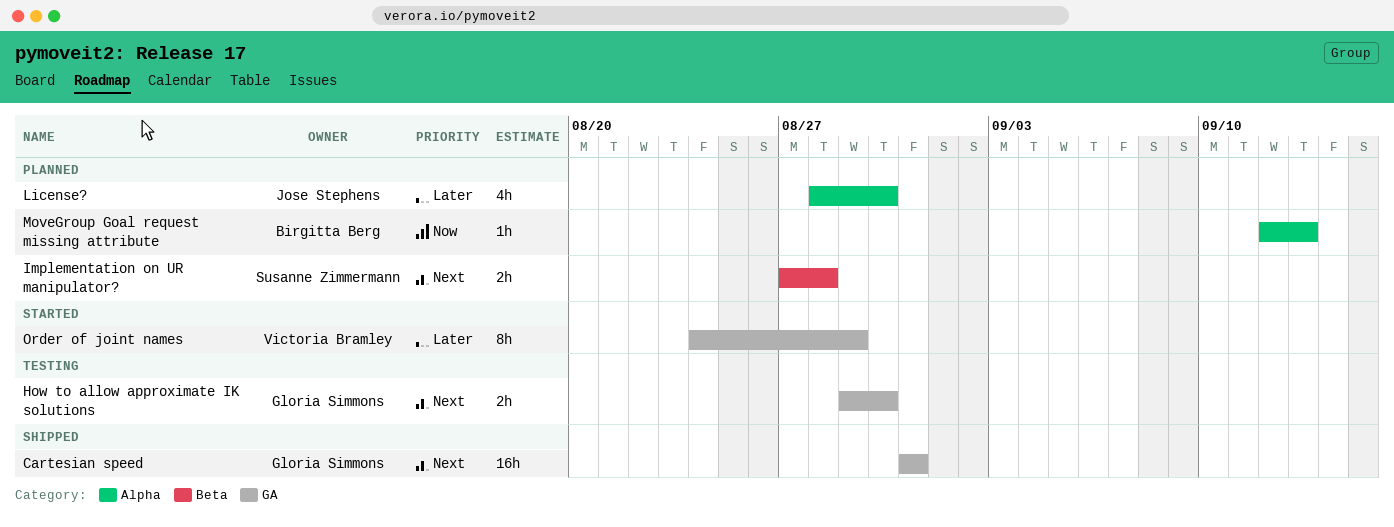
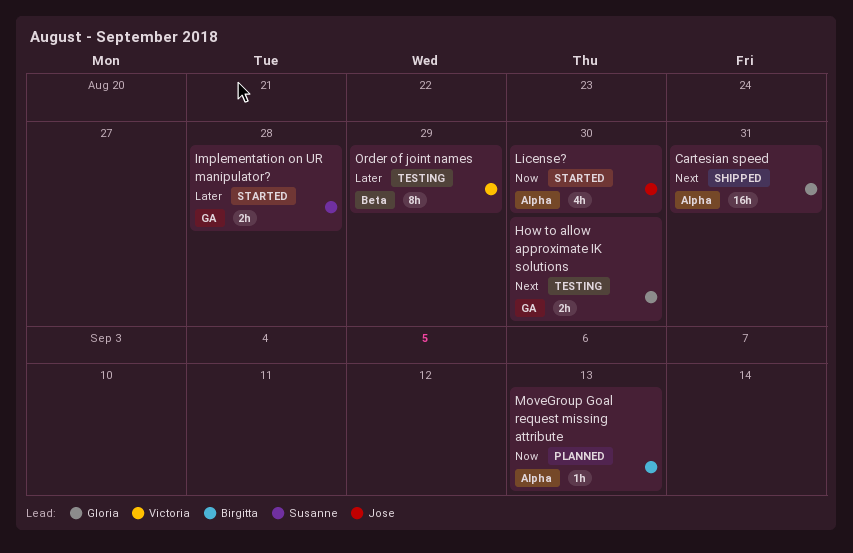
Cartesian speed, label: GA -> Alpha
Implementation on UR manipulator?, status: Planned -> Started
Implementation on UR manipulator?, priority: Next -> Later
Implementation on UR manipulator?, label: Beta -> GA
License?, status: Planned -> Started
License?, priority: Later -> Now
Order of joint names, status: Started -> Testing
Order of joint names, label: GA -> Beta

